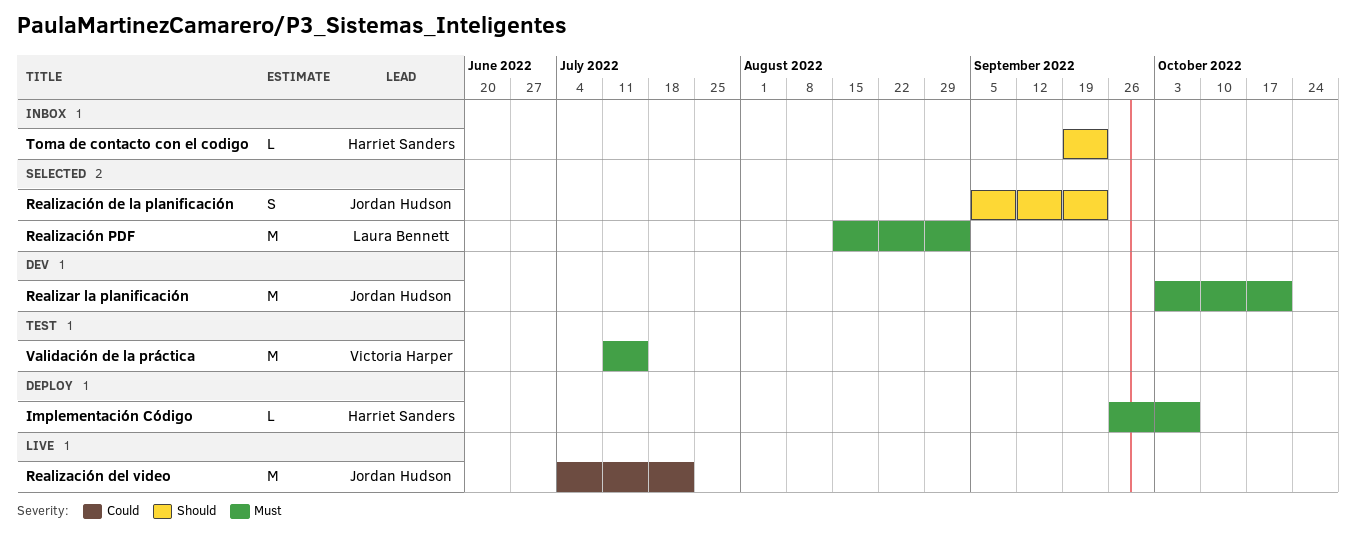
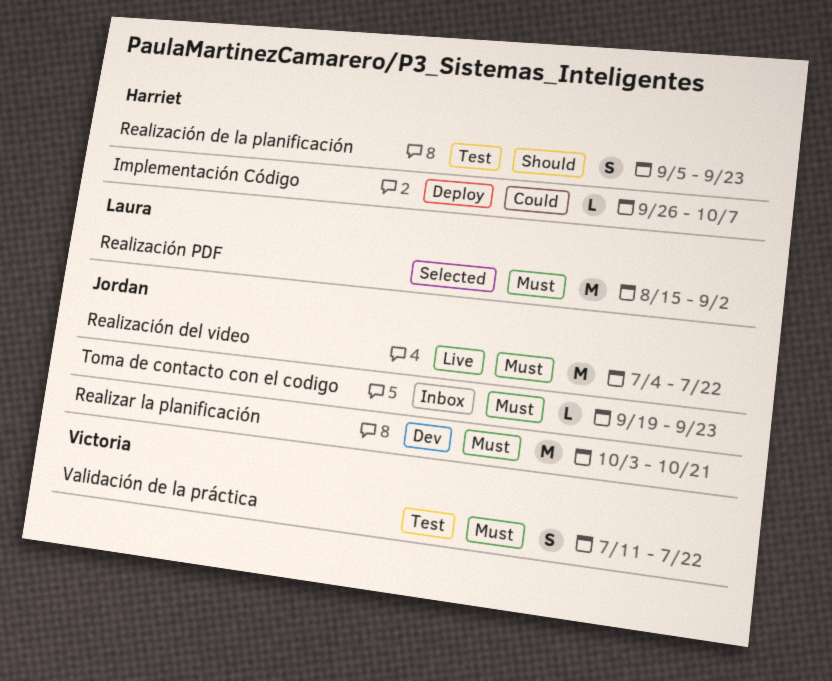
Implementación Código, priority: Must -> Could
Realización de la planificación, status: Selected -> Test
Realización de la planificación, owner: Jordan Hudson -> Harriet Sanders
Realización del video, priority: Could -> Must
Toma de contacto con el codigo, owner: Harriet Sanders -> Jordan Hudson
Toma de contacto con el codigo, priority: Should -> Must
Validación de la práctica, estimate: M -> S
Validación de la práctica, due: Jul 15 -> Jul 22

